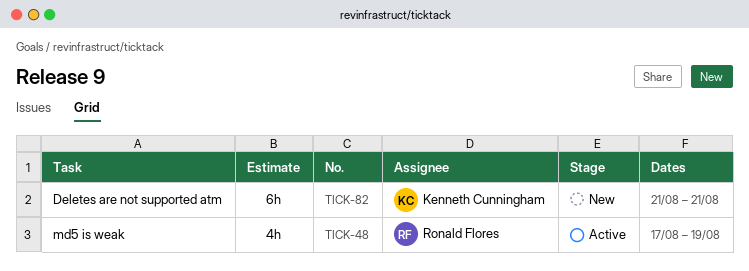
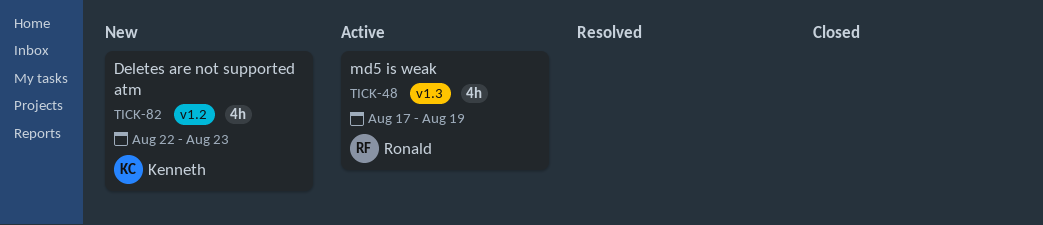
TICK-82, estimate: 6h -> 4h
TICK-82, start: Aug 21 -> Aug 22
TICK-82, due: Aug 21 -> Aug 23

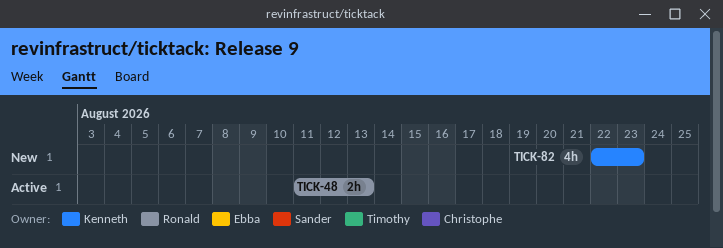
TICK-48, estimate: 4h -> 2h
TICK-48, start: Aug 17 -> Aug 11
TICK-48, due: Aug 19 -> Aug 13

